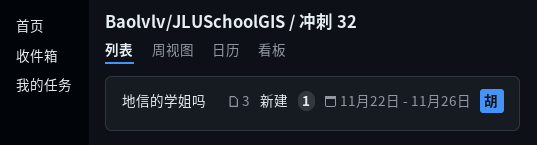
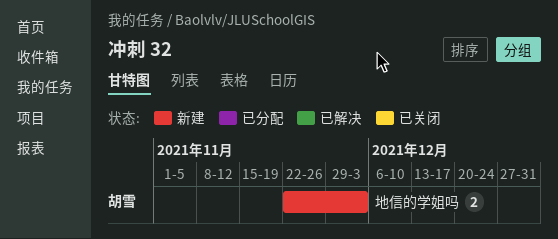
地信的学姐吗, estimate: 1 -> 2
地信的学姐吗, due: Nov 26 -> Dec 3

